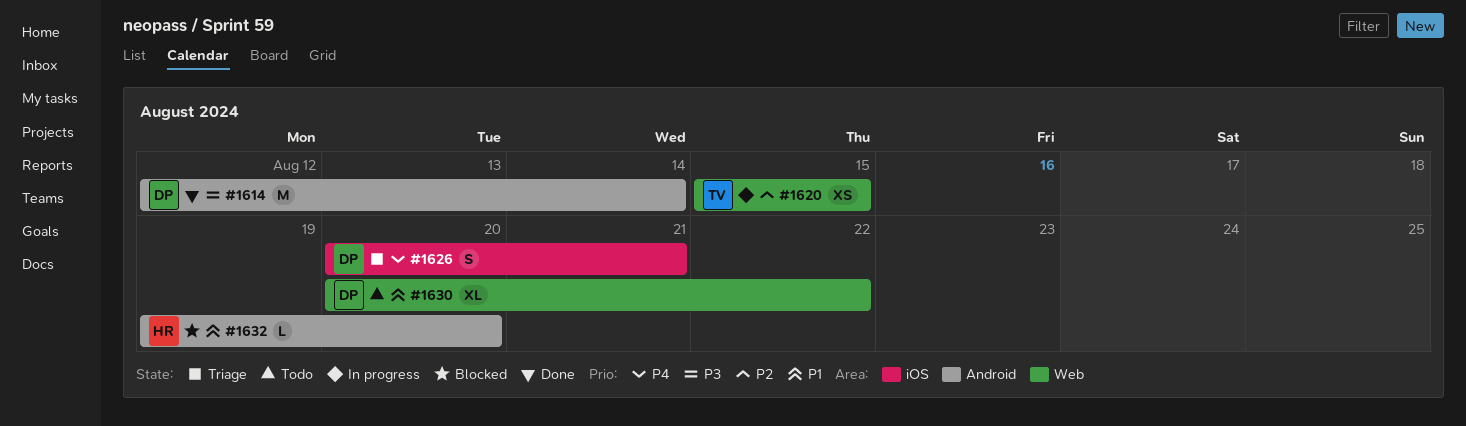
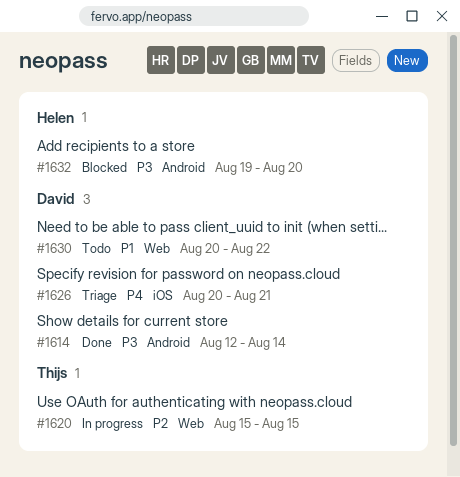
#1632, priority: P1 -> P3

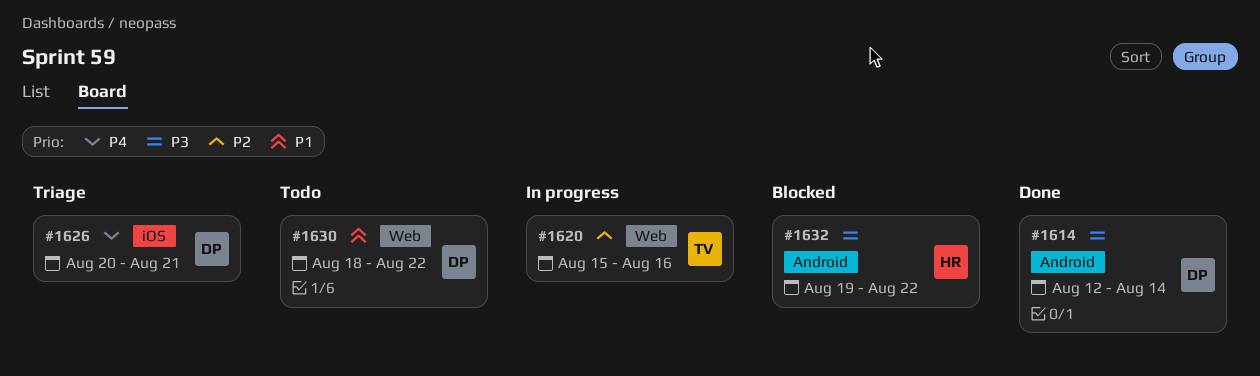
#1620, due: Aug 15 -> Aug 16
#1630, start: Aug 20 -> Aug 18
#1632, due: Aug 20 -> Aug 22

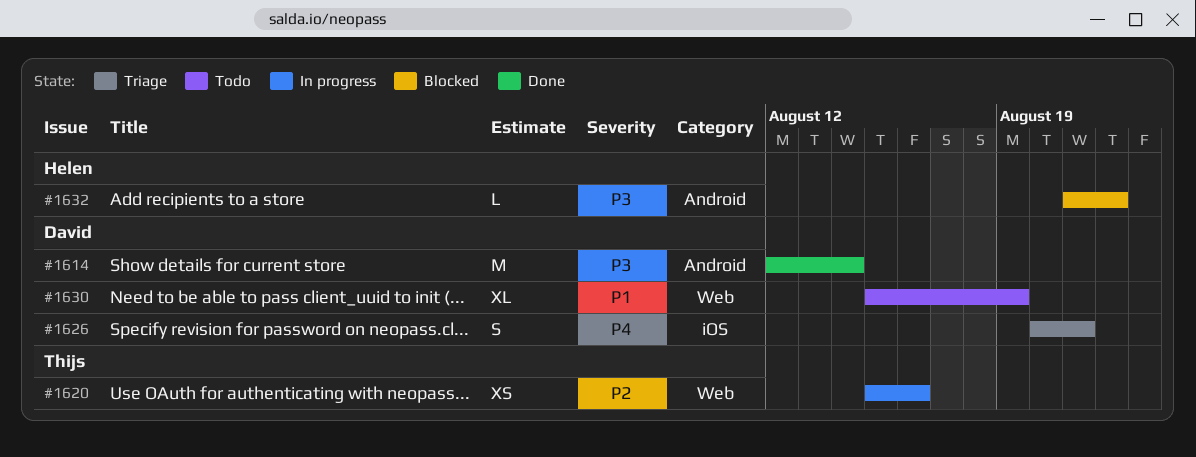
#1630, start: Aug 18 -> Aug 15
#1630, due: Aug 22 -> Aug 19
#1632, start: Aug 19 -> Aug 21

